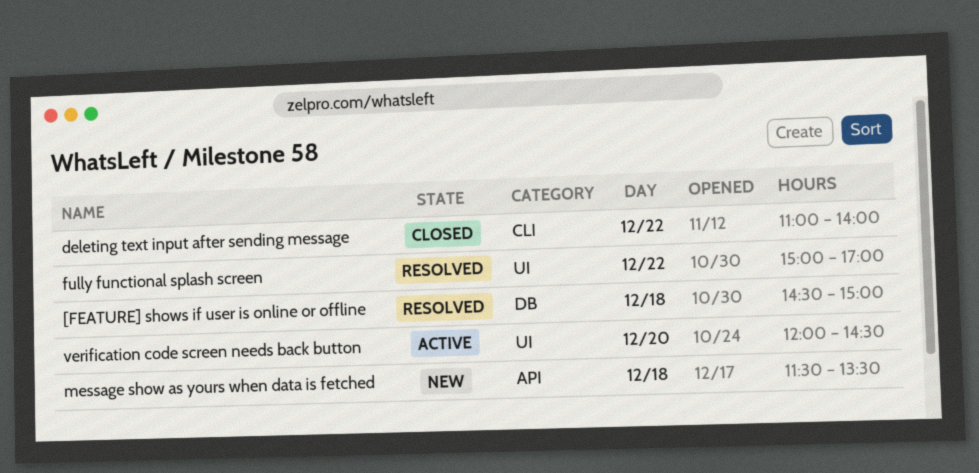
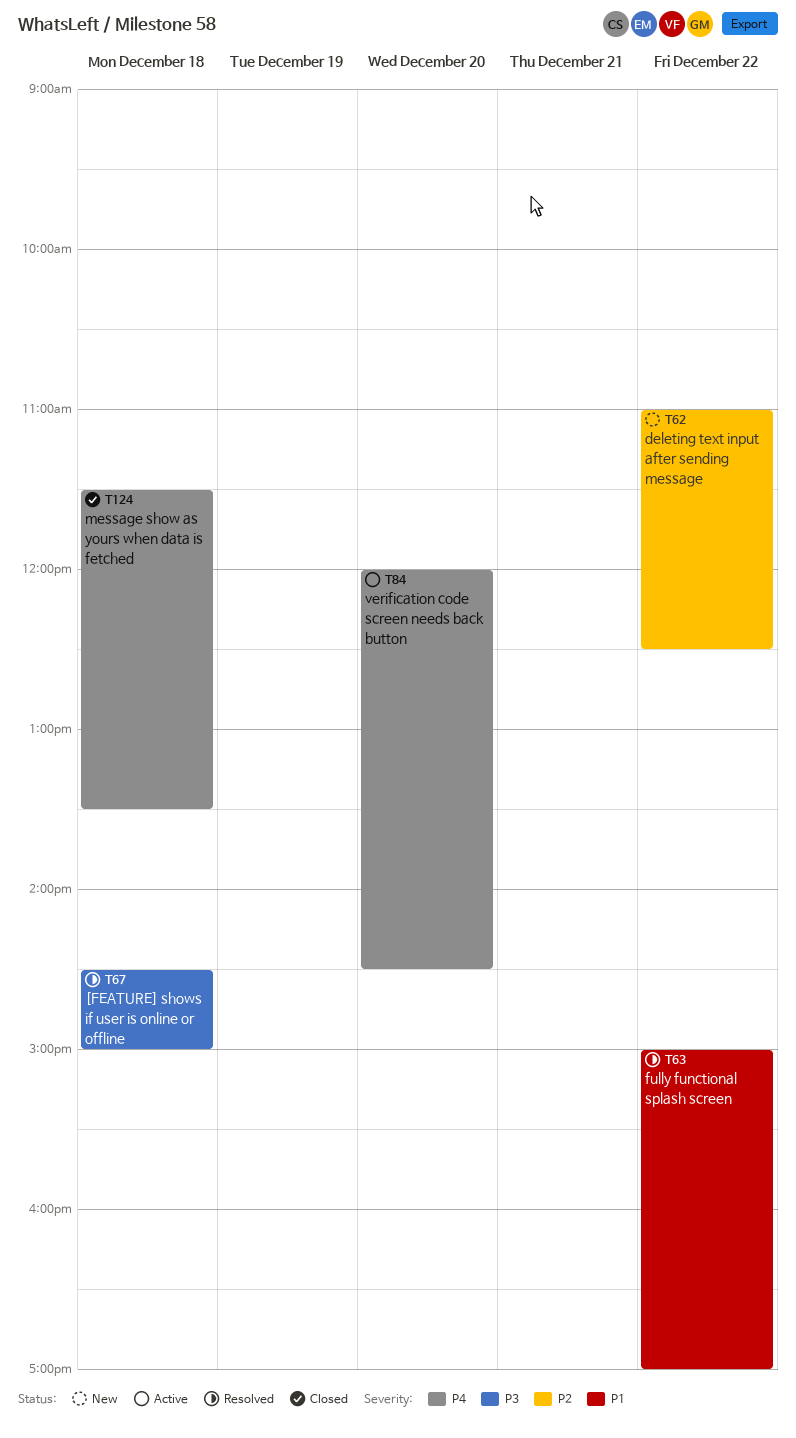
deleting text input after sending message, status: Closed -> New
deleting text input after sending message, ends: 14:00 -> 12:30
message show as yours when data is fetched, status: New -> Closed

